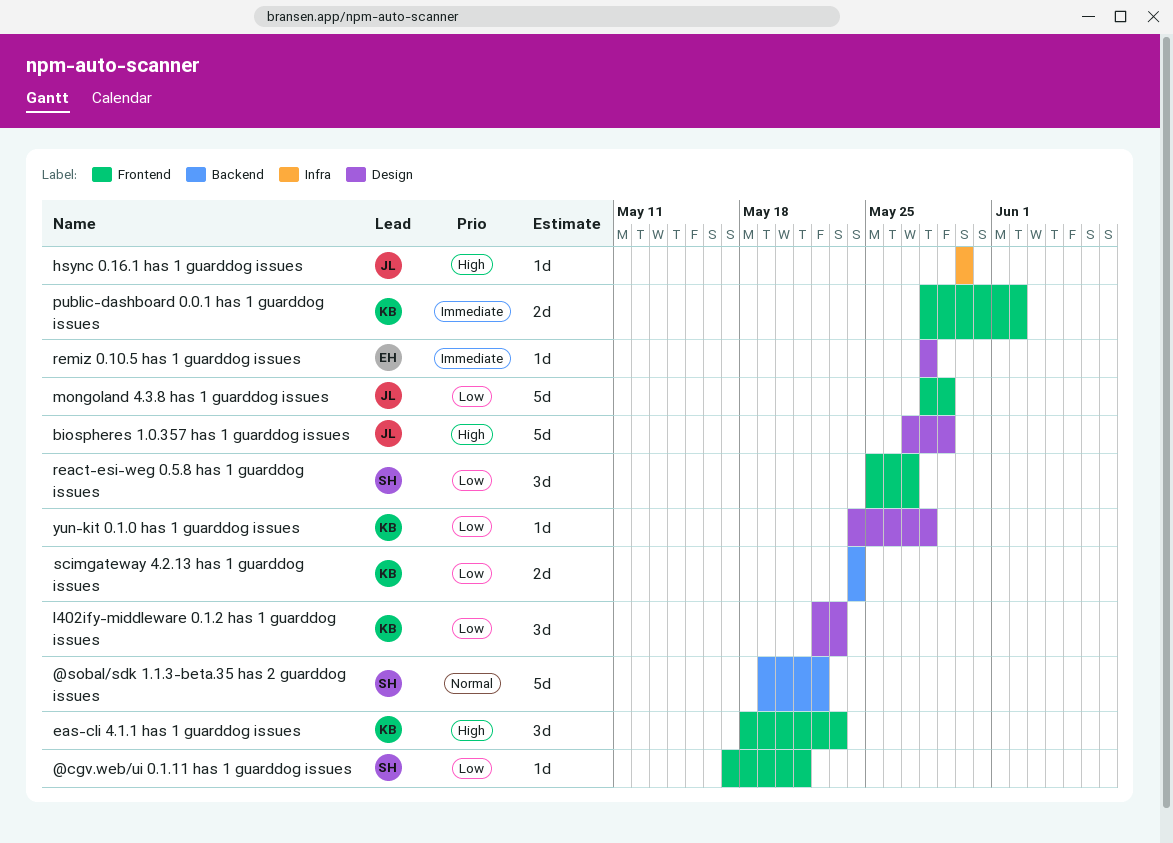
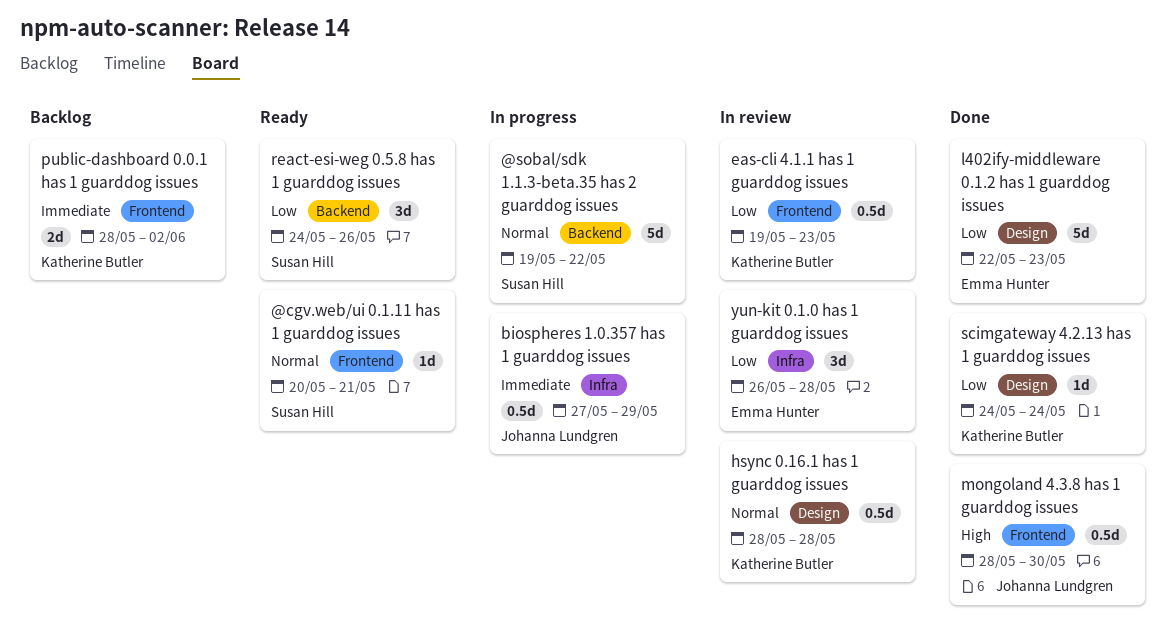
@cgv.web/ui 0.1.11 has 1 guarddog issues, priority: Low -> Normal
@cgv.web/ui 0.1.11 has 1 guarddog issues, start: May 17 -> May 20
biospheres 1.0.357 has 1 guarddog issues, priority: High -> Immediate
biospheres 1.0.357 has 1 guarddog issues, label: Design -> Infra
biospheres 1.0.357 has 1 guarddog issues, estimate: 5d -> 0.5d
eas-cli 4.1.1 has 1 guarddog issues, priority: High -> Low
eas-cli 4.1.1 has 1 guarddog issues, estimate: 3d -> 0.5d
eas-cli 4.1.1 has 1 guarddog issues, start: May 18 -> May 19
hsync 0.16.1 has 1 guarddog issues, owner: Johanna Lundgren -> Katherine Butler
hsync 0.16.1 has 1 guarddog issues, priority: High -> Normal
hsync 0.16.1 has 1 guarddog issues, label: Infra -> Design
hsync 0.16.1 has 1 guarddog issues, estimate: 1d -> 0.5d
hsync 0.16.1 has 1 guarddog issues, start: May 30 -> May 28
hsync 0.16.1 has 1 guarddog issues, due: May 30 -> May 28
l402ify-middleware 0.1.2 has 1 guarddog issues, owner: Katherine Butler -> Emma Hunter
l402ify-middleware 0.1.2 has 1 guarddog issues, estimate: 3d -> 5d
mongoland 4.3.8 has 1 guarddog issues, priority: Low -> High
mongoland 4.3.8 has 1 guarddog issues, estimate: 5d -> 0.5d
mongoland 4.3.8 has 1 guarddog issues, due: May 29 -> May 30
react-esi-weg 0.5.8 has 1 guarddog issues, label: Frontend -> Backend
react-esi-weg 0.5.8 has 1 guarddog issues, start: May 25 -> May 24
react-esi-weg 0.5.8 has 1 guarddog issues, due: May 27 -> May 26
remiz 0.10.5 has 1 guarddog issues: present -> none
scimgateway 4.2.13 has 1 guarddog issues, label: Backend -> Design
scimgateway 4.2.13 has 1 guarddog issues, estimate: 2d -> 1d
yun-kit 0.1.0 has 1 guarddog issues, owner: Katherine Butler -> Emma Hunter
yun-kit 0.1.0 has 1 guarddog issues, label: Design -> Infra
yun-kit 0.1.0 has 1 guarddog issues, estimate: 1d -> 3d
yun-kit 0.1.0 has 1 guarddog issues, start: May 24 -> May 26

